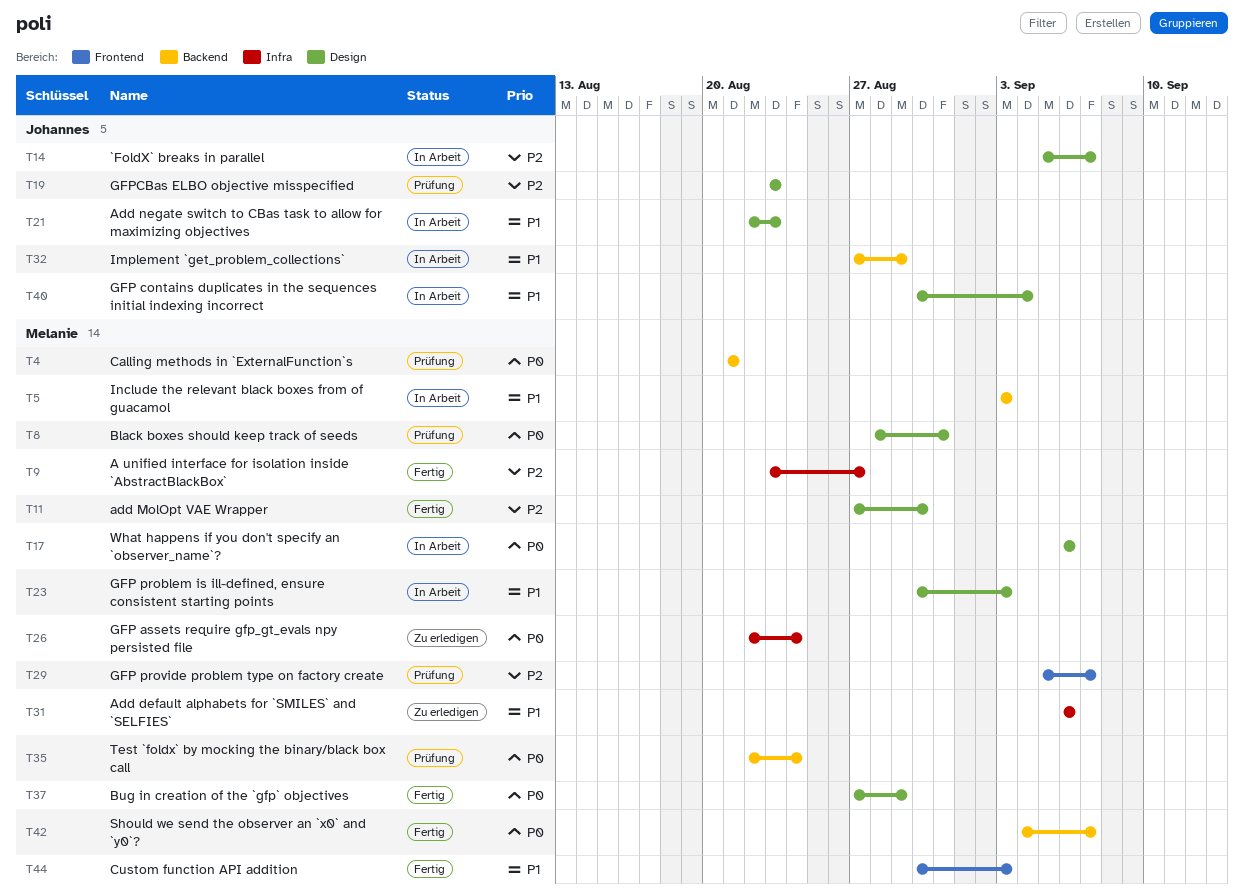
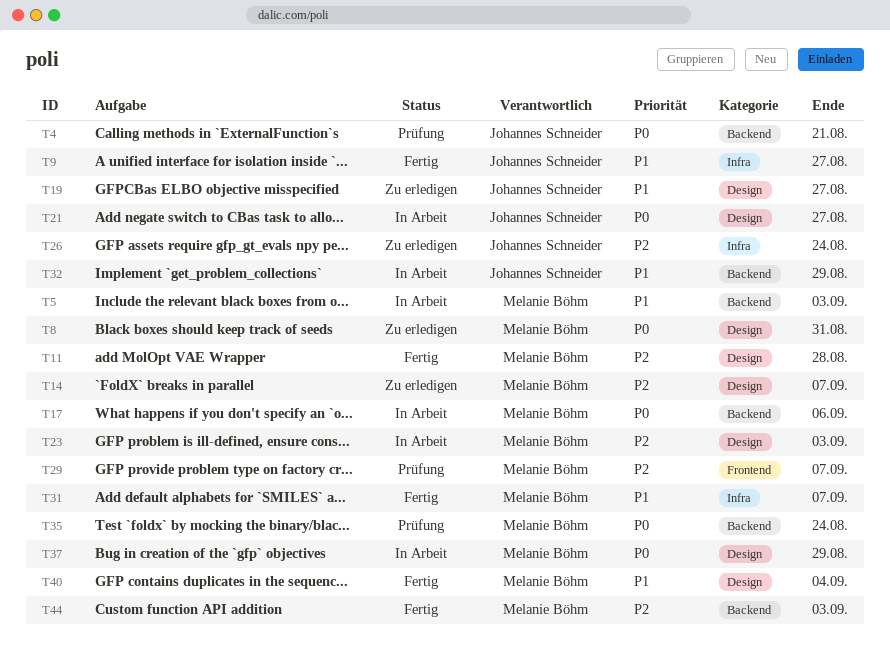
T4, owner: Melanie Böhm -> Johannes Schneider
T8, status: Prüfung -> Zu erledigen
T9, owner: Melanie Böhm -> Johannes Schneider
T9, priority: P2 -> P1
T11, due: Aug 30 -> Aug 28
T14, status: In Arbeit -> Zu erledigen
T14, owner: Johannes Schneider -> Melanie Böhm
T17, label: Design -> Backend
T19, status: Prüfung -> Zu erledigen
T19, priority: P2 -> P1
T19, due: Aug 23 -> Aug 27
T21, priority: P1 -> P0
T21, due: Aug 23 -> Aug 27
T23, priority: P1 -> P2
T26, owner: Melanie Böhm -> Johannes Schneider
T26, priority: P0 -> P2
T31, status: Zu erledigen -> Fertig
T31, due: Sep 6 -> Sep 7
T37, status: Fertig -> In Arbeit
T40, status: In Arbeit -> Fertig
T40, owner: Johannes Schneider -> Melanie Böhm
T42: present -> none
T44, priority: P1 -> P2
T44, label: Frontend -> Backend

